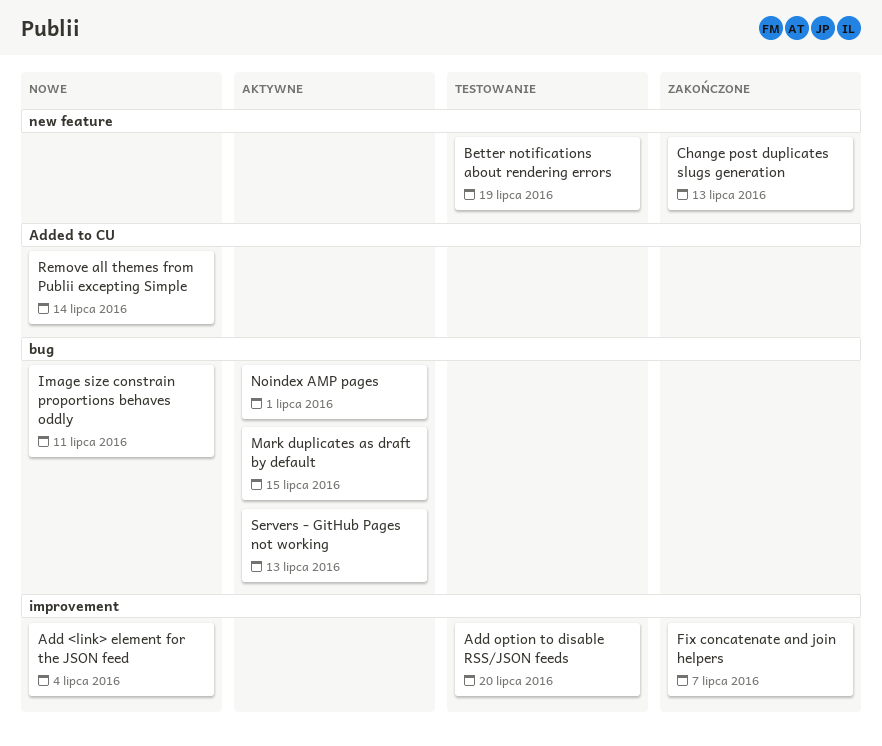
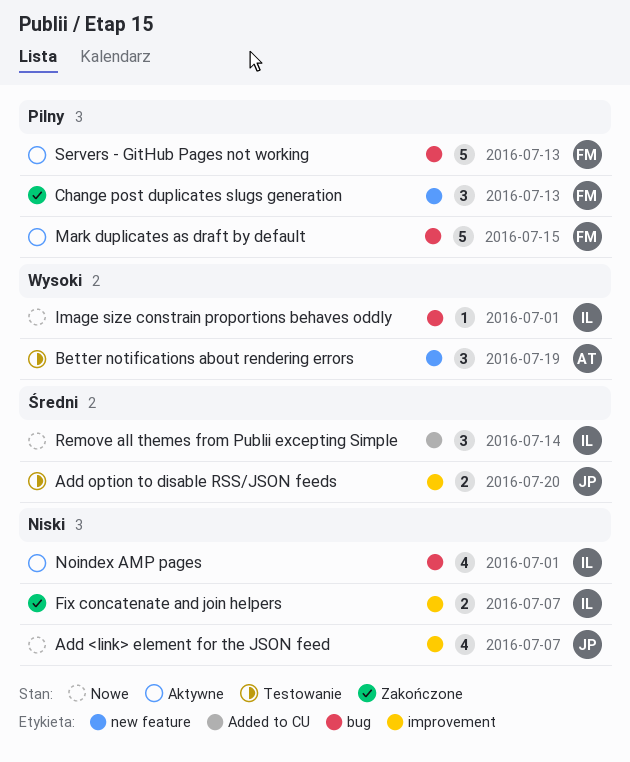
Add <link> element for the JSON feed, due: Jul 4 -> Jul 7
Image size constrain proportions behaves oddly, due: Jul 11 -> Jul 1

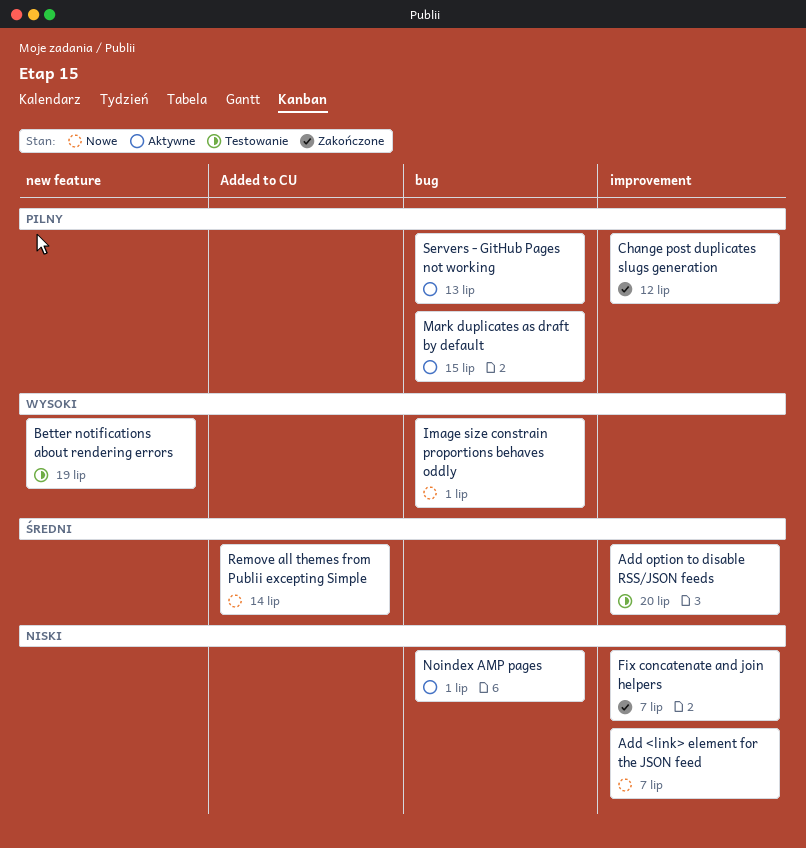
Change post duplicates slugs generation, label: new feature -> improvement
Change post duplicates slugs generation, due: Jul 13 -> Jul 12

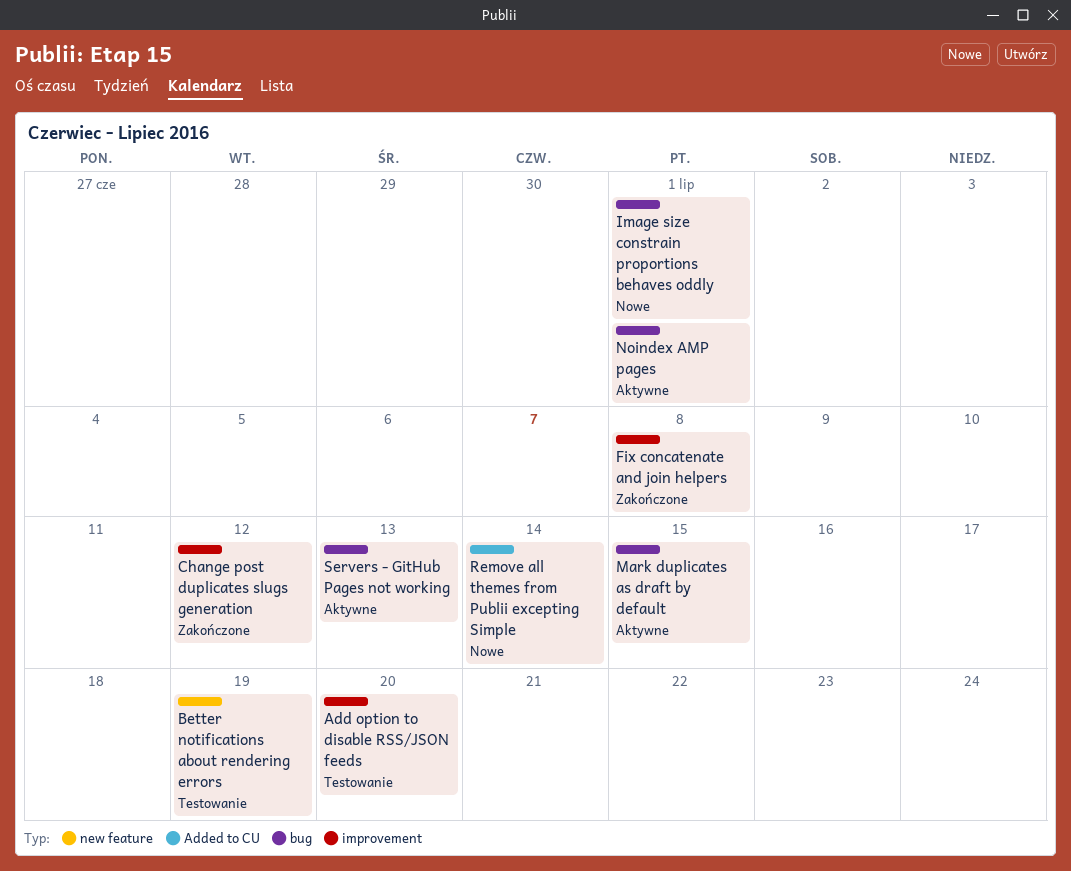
Add <link> element for the JSON feed: present -> none
Fix concatenate and join helpers, due: Jul 7 -> Jul 8

